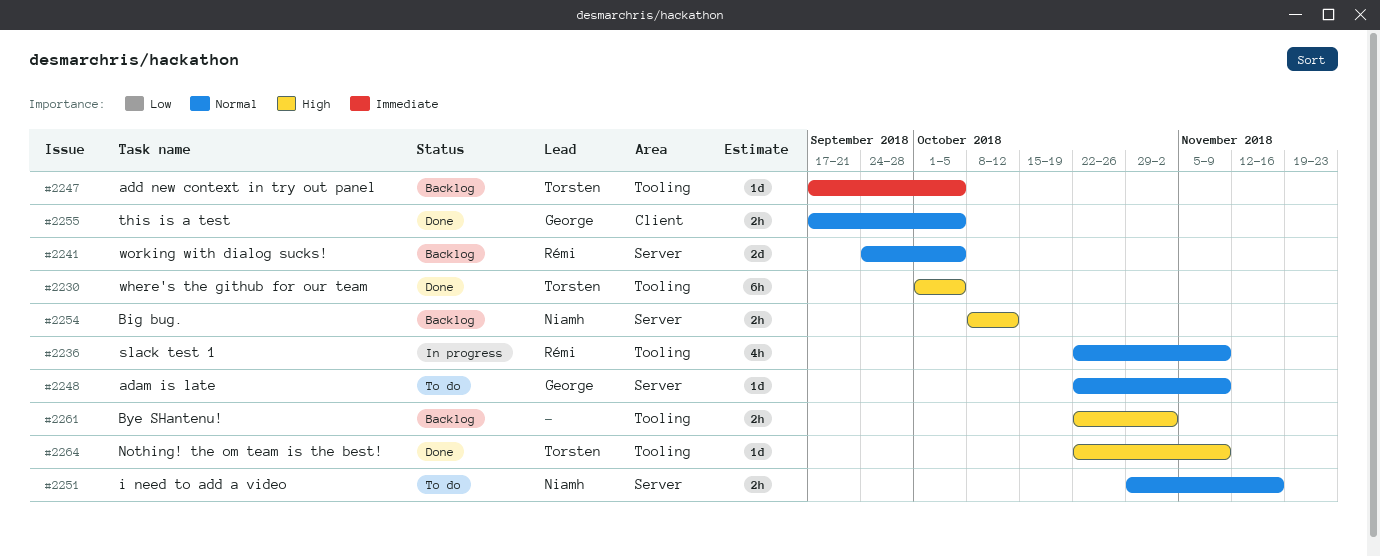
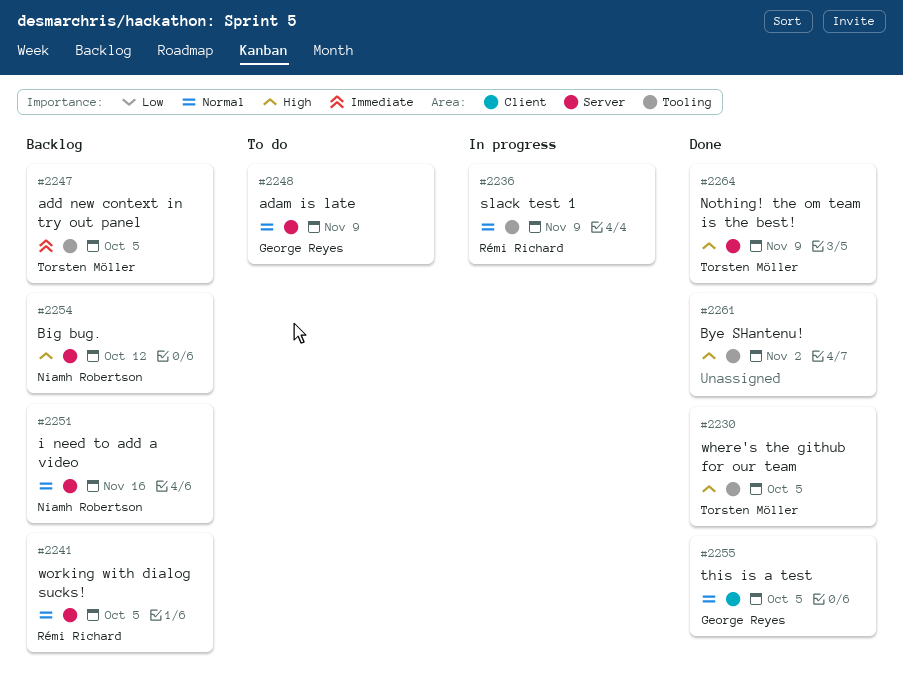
#2251, status: To do -> Backlog
#2261, status: Backlog -> Done
#2264, label: Tooling -> Server

